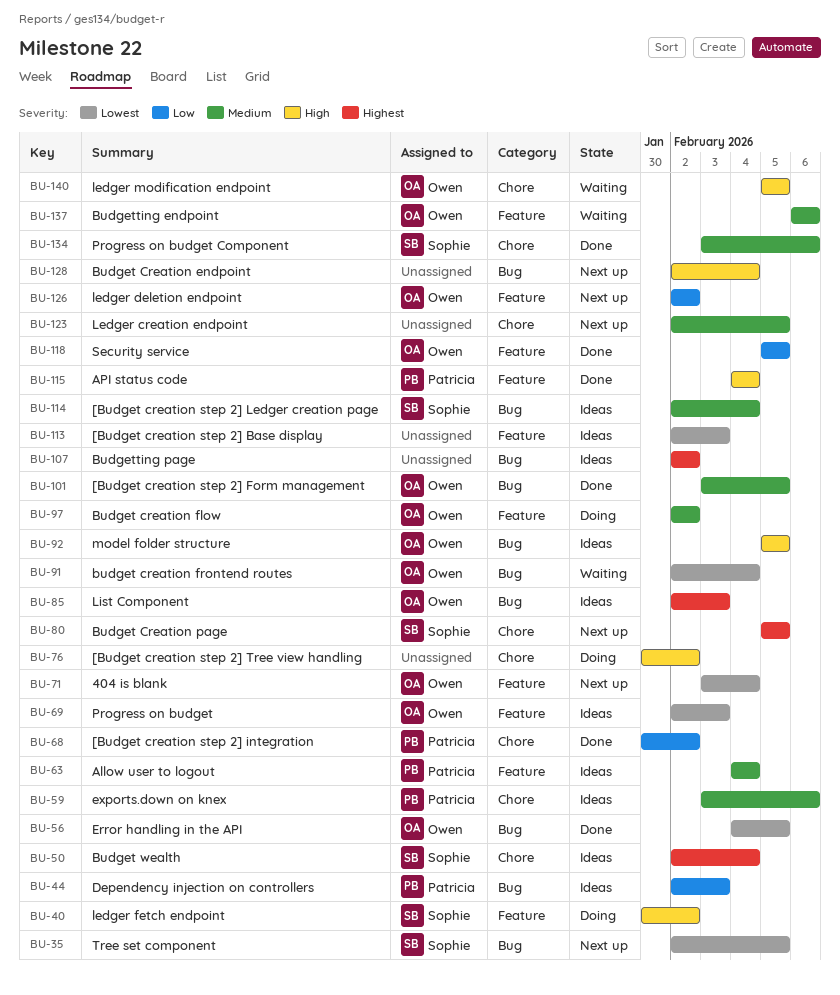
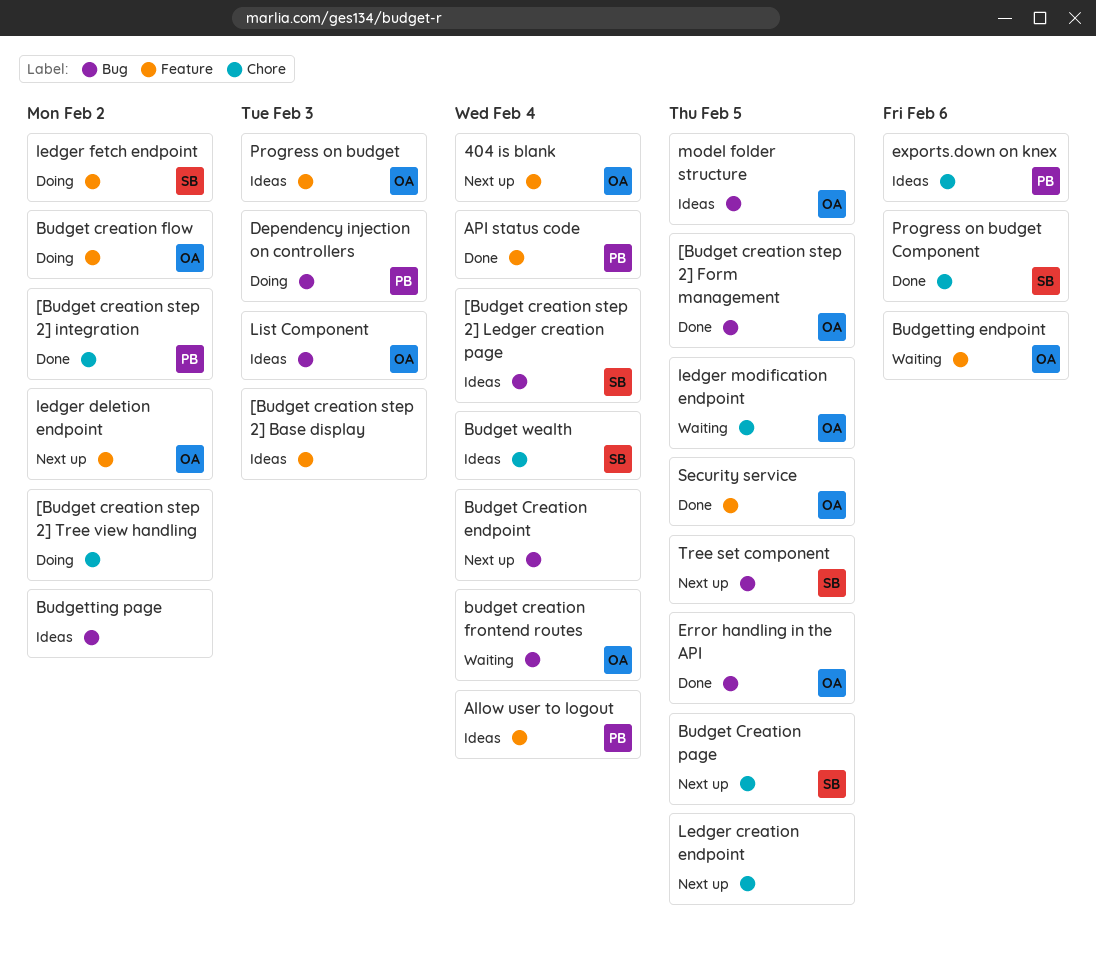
Dependency injection on controllers, status: Ideas -> Doing

